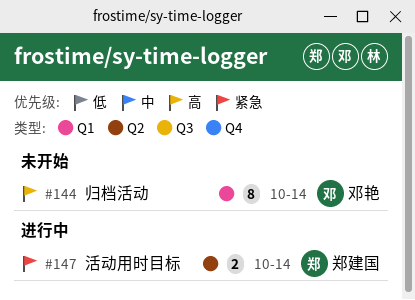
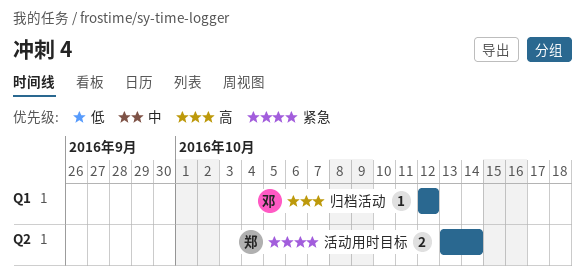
归档活动, estimate: 8 -> 1
归档活动, due: Oct 14 -> Oct 12

